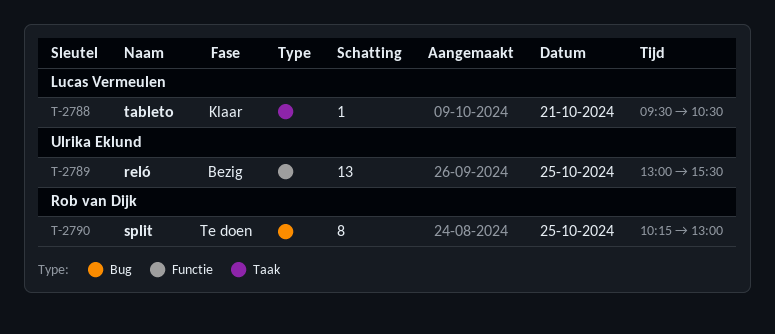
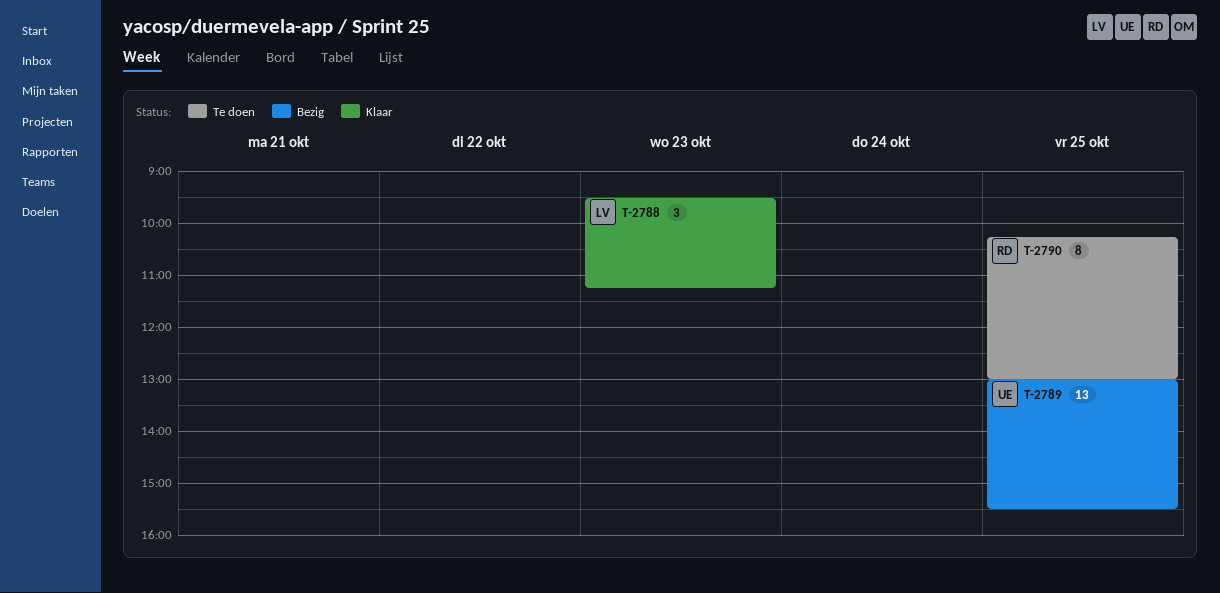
T-2788, estimate: 1 -> 3
T-2788, day: Oct 21 -> Oct 23
T-2788, ends: 10:30 -> 11:15

